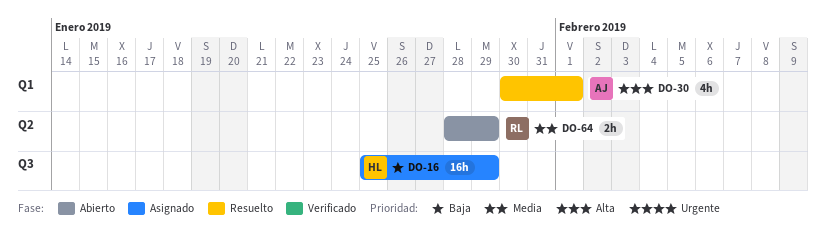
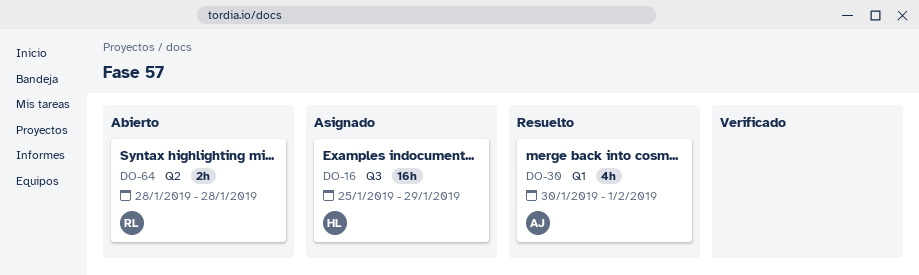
DO-64, due: Jan 29 -> Jan 28

